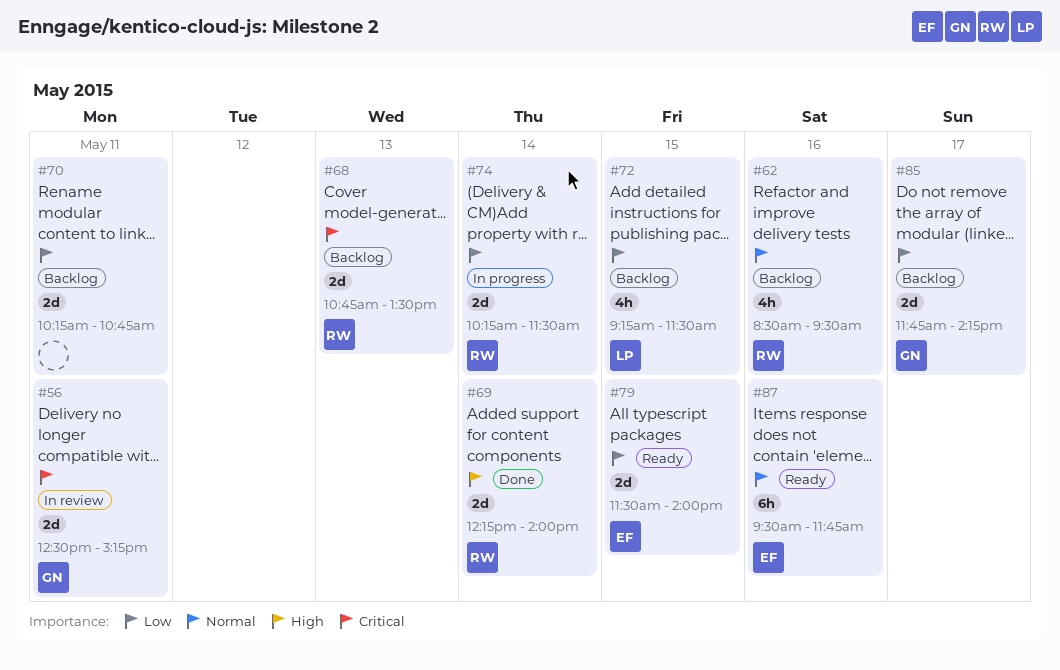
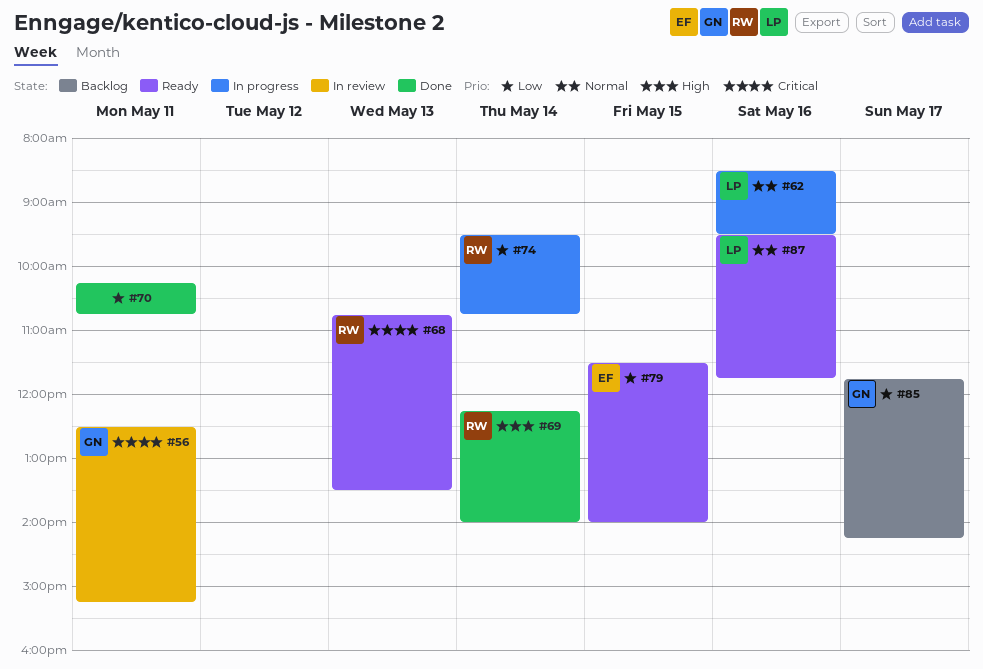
#62, status: Backlog -> In progress
#62, owner: RW -> LP
#68, status: Backlog -> Ready
#70, status: Backlog -> Done
#72: present -> none
#74, begins: 10:15 -> 09:30
#74, ends: 11:30 -> 10:45
#87, owner: EF -> LP

